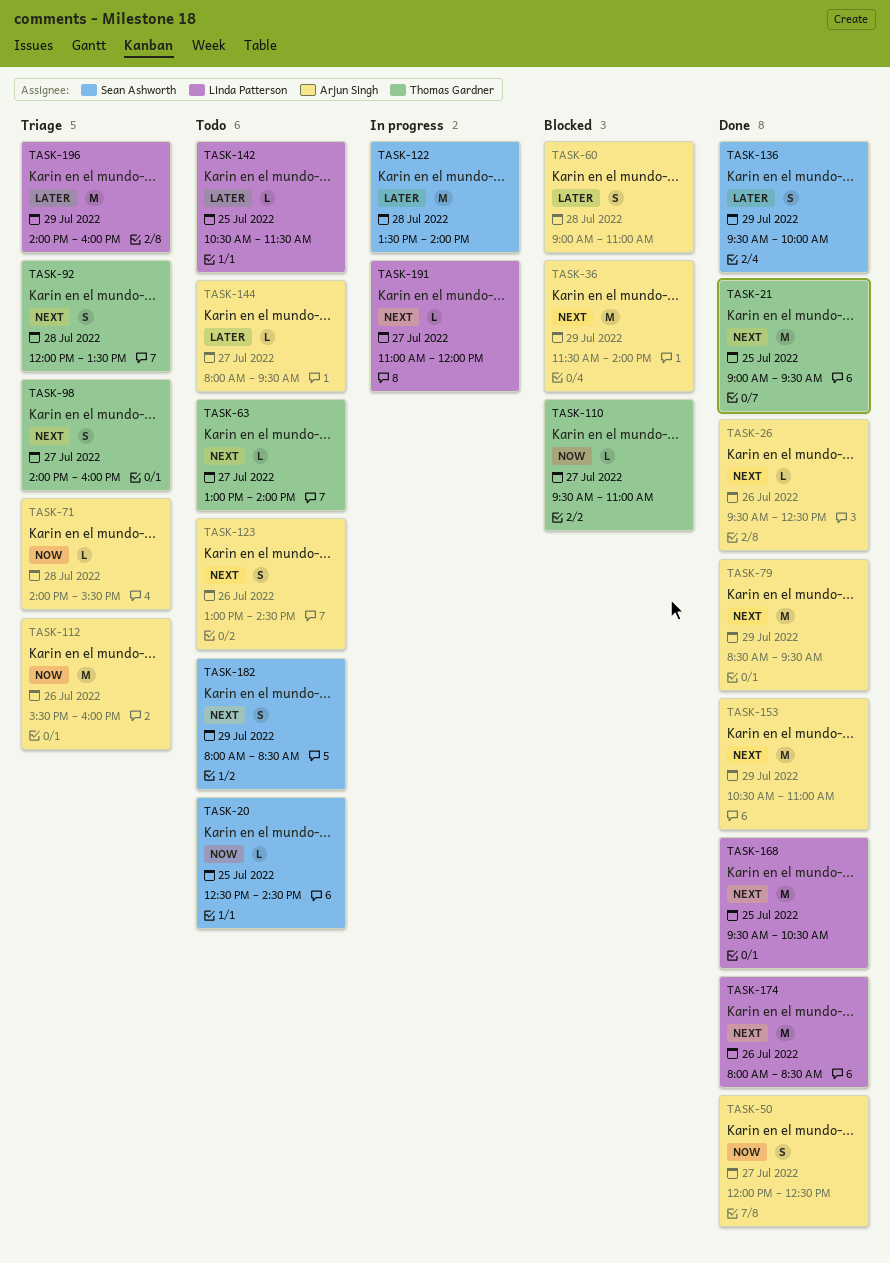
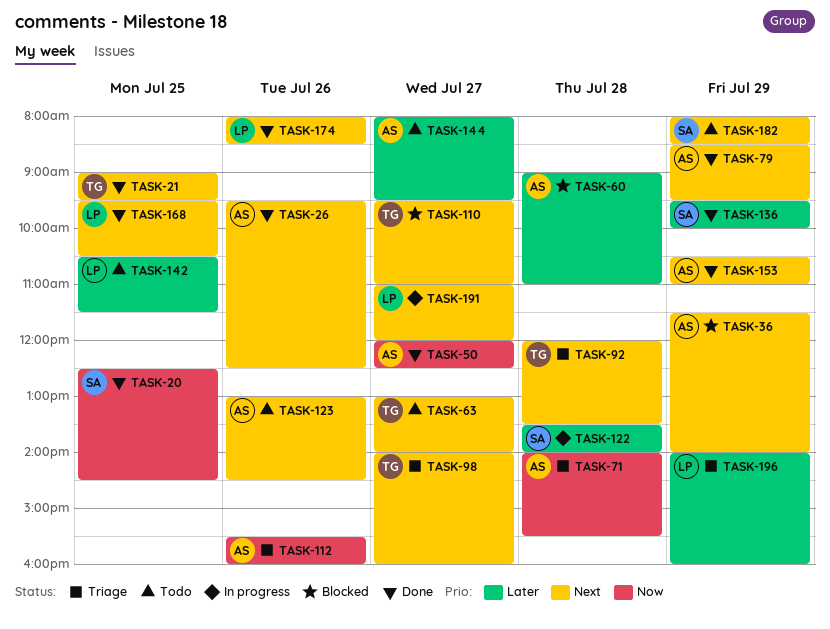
TASK-20, status: Todo -> Done
TASK-110, priority: Now -> Next

